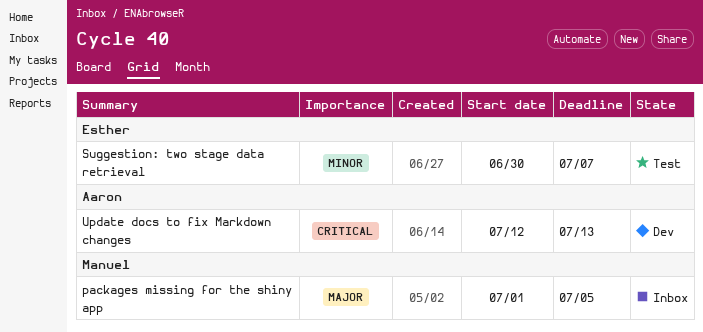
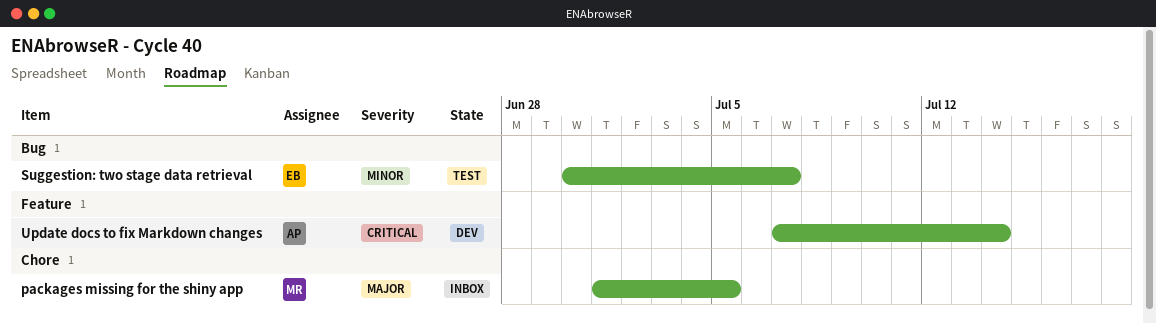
Update docs to fix Markdown changes, start: Jul 12 -> Jul 7
Update docs to fix Markdown changes, due: Jul 13 -> Jul 14

